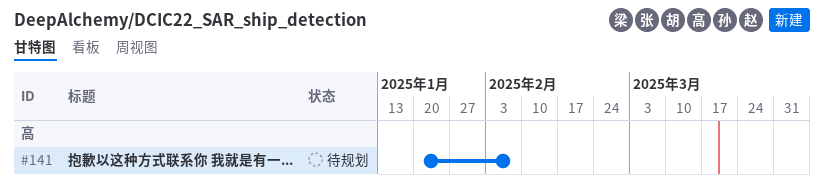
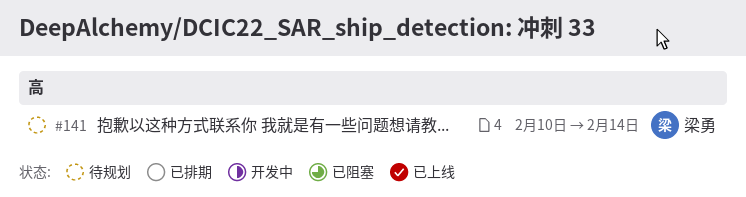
#141, start: Jan 20 -> Feb 10
#141, due: Feb 7 -> Feb 14

